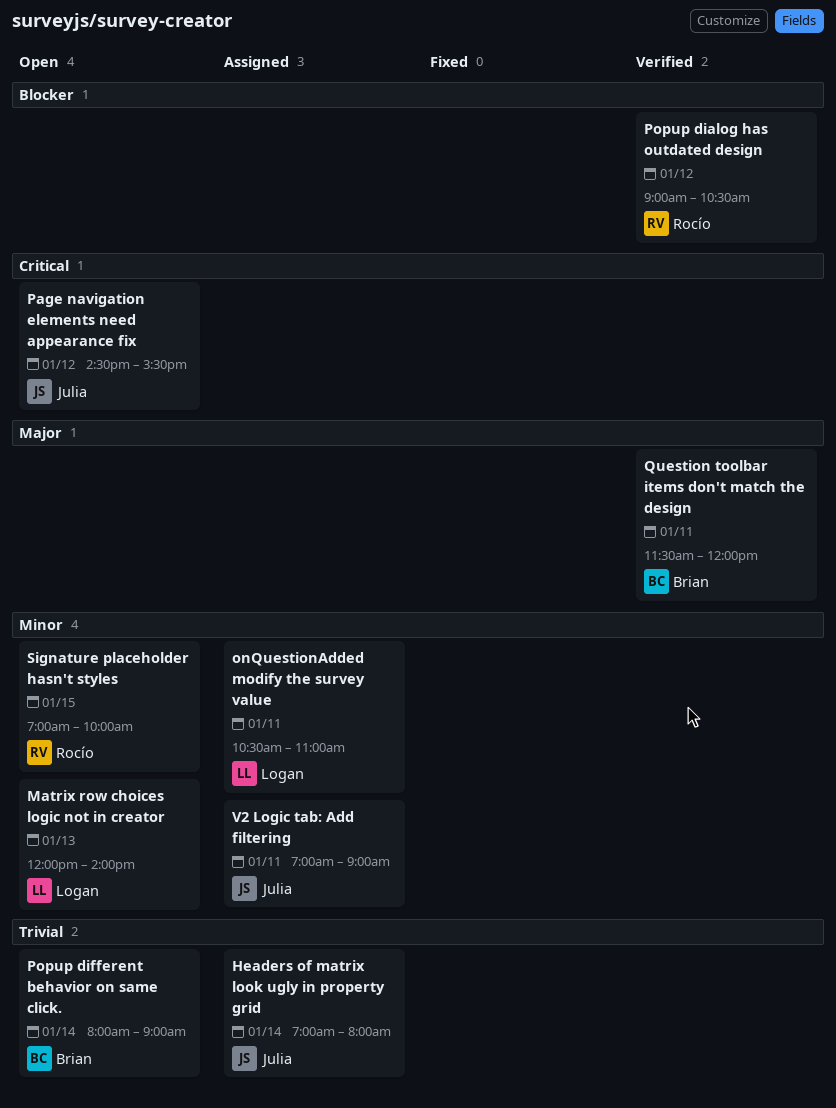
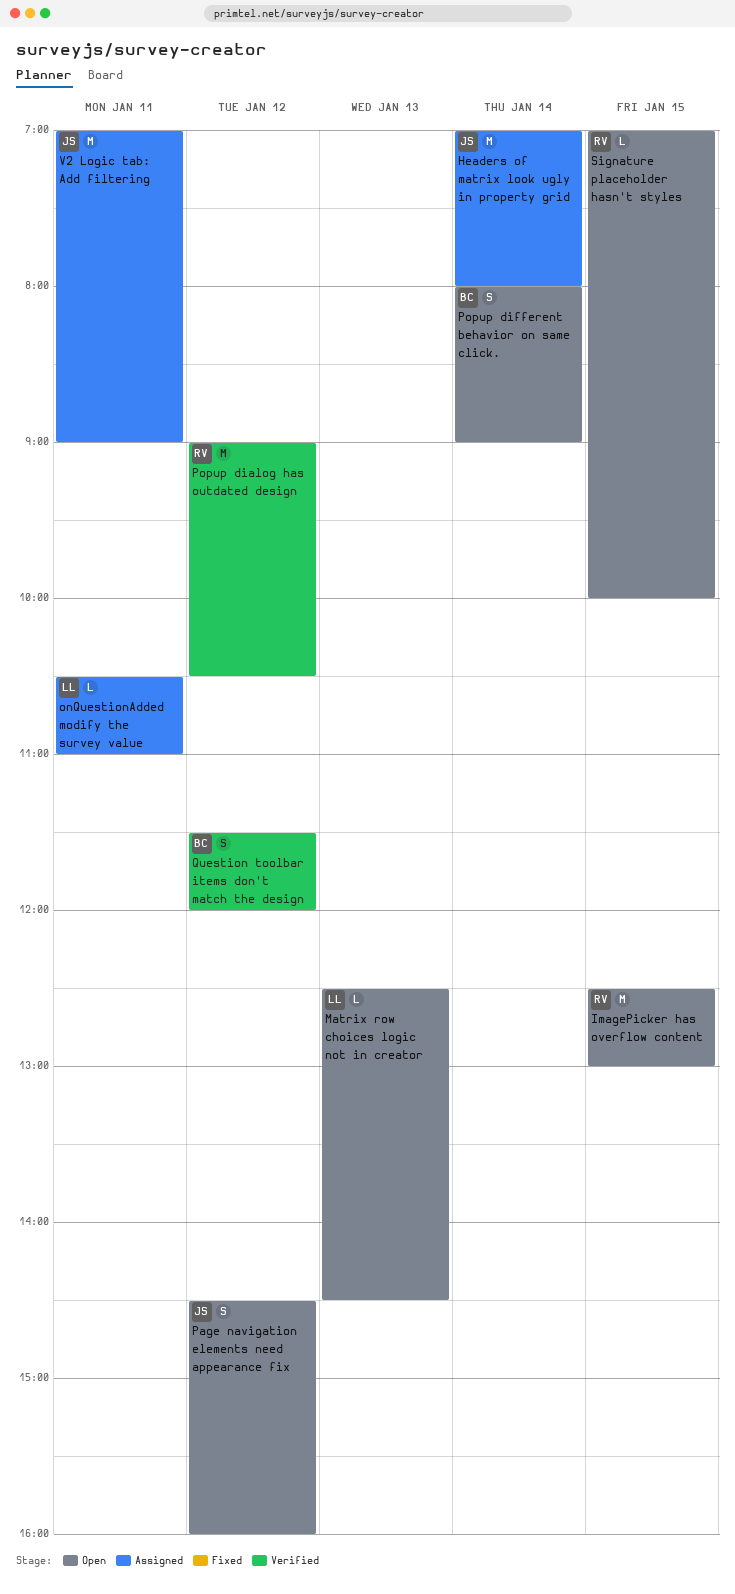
ImagePicker has overflow content: none -> present
Matrix row choices logic not in creator, begins: 12:00 -> 12:30
Matrix row choices logic not in creator, ends: 14:00 -> 14:30
Page navigation elements need appearance fix, ends: 15:30 -> 16:00
Question toolbar items don't match the design, day: Jan 11 -> Jan 12

